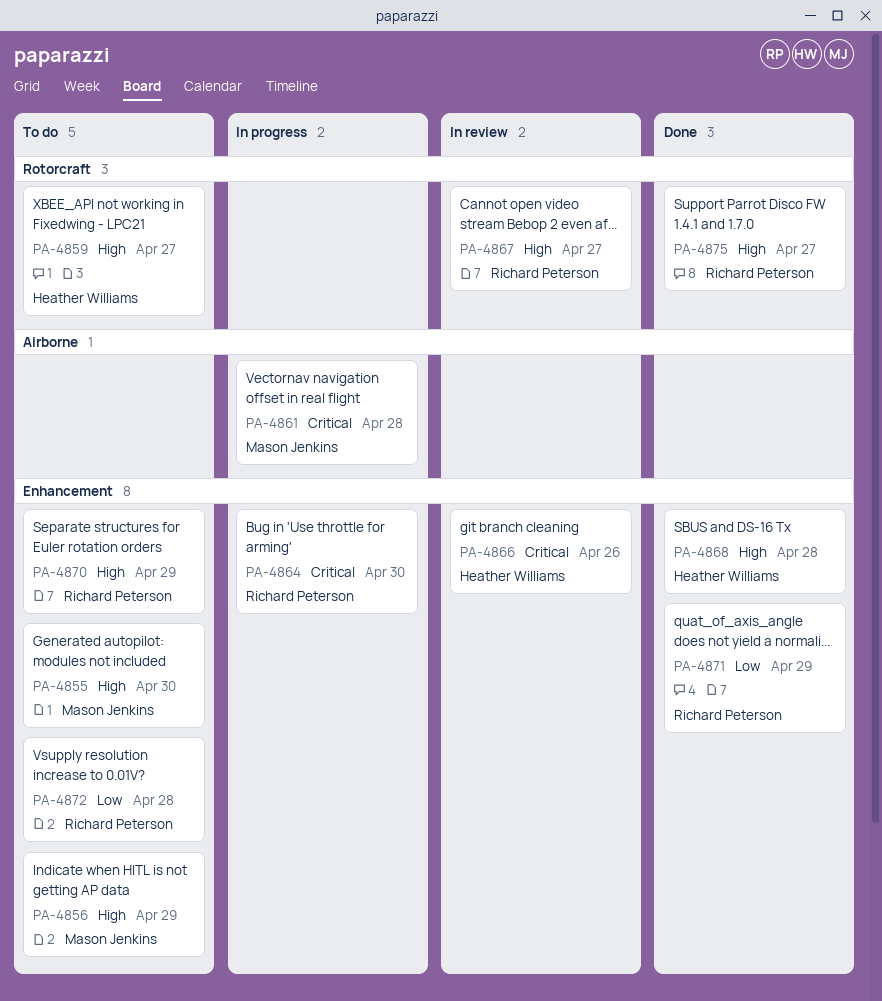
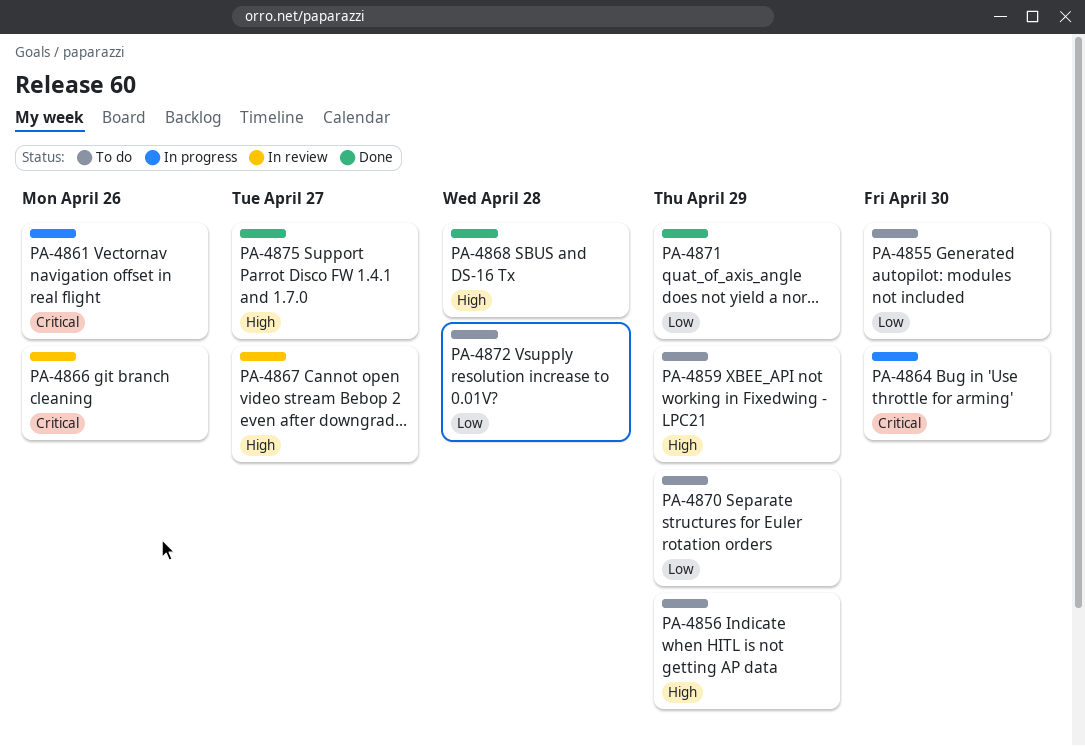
PA-4855, priority: High -> Low
PA-4859, due: Apr 27 -> Apr 29
PA-4861, due: Apr 28 -> Apr 26
PA-4870, priority: High -> Low

